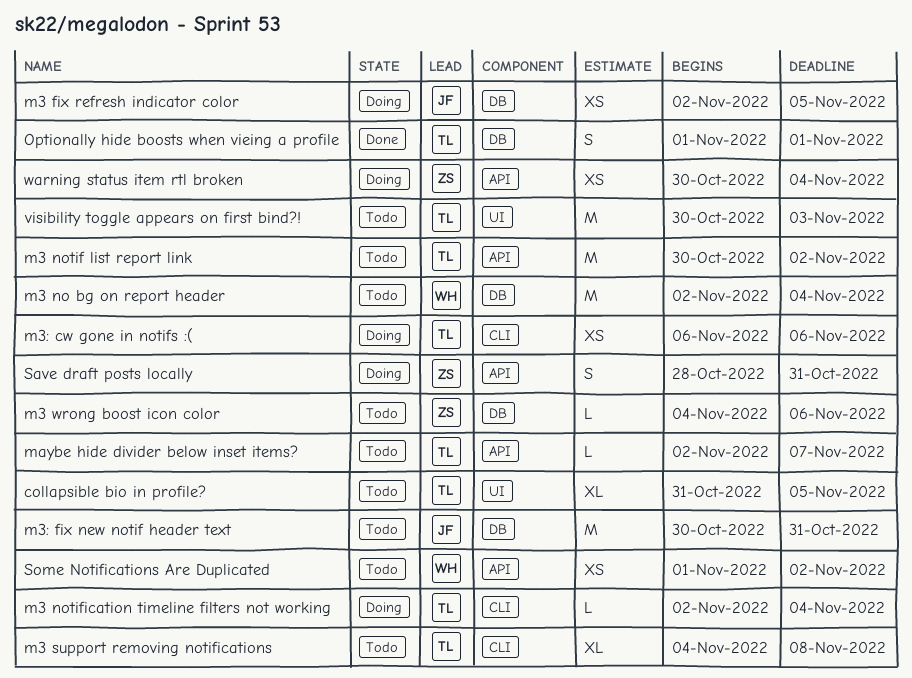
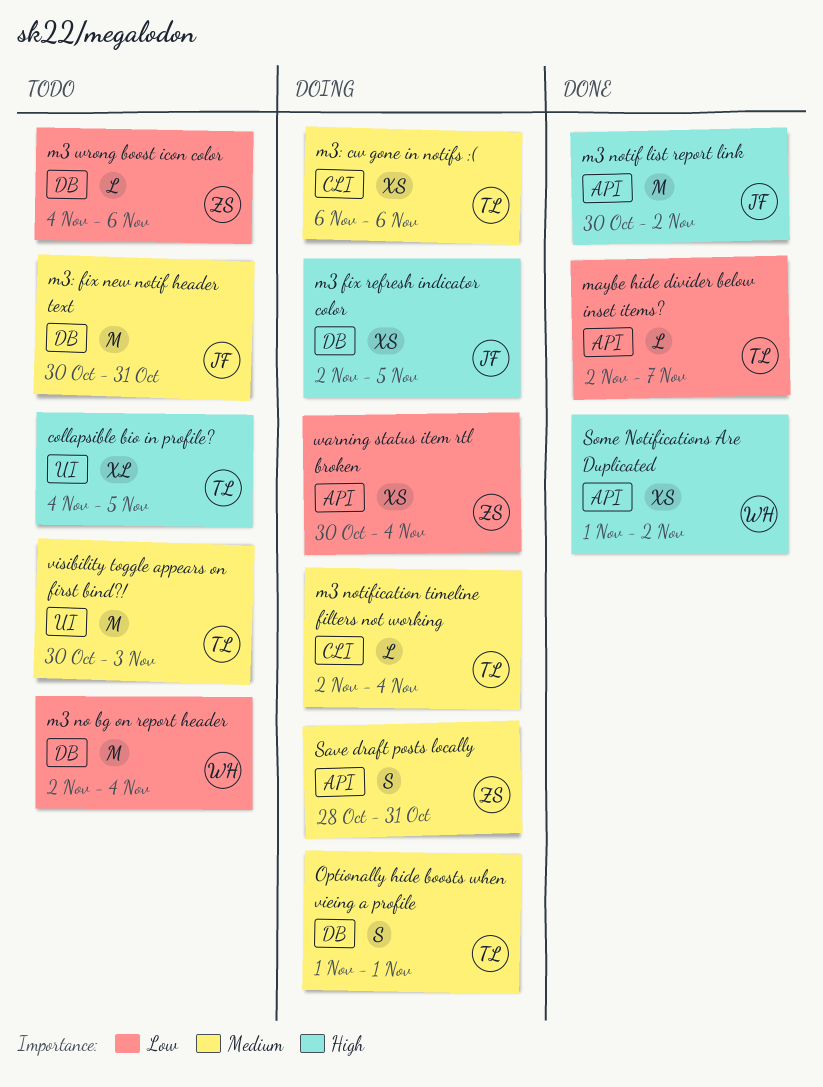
collapsible bio in profile?, start: Oct 31 -> Nov 4
m3 notif list report link, status: Todo -> Done
m3 notif list report link, owner: TL -> JF
m3 support removing notifications: present -> none
maybe hide divider below inset items?, status: Todo -> Done
Optionally hide boosts when vieing a profile, status: Done -> Doing
Some Notifications Are Duplicated, status: Todo -> Done

